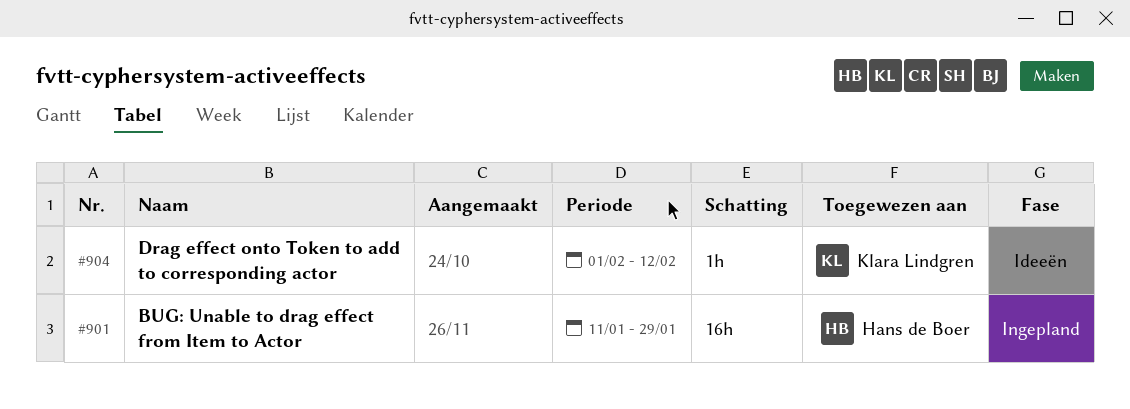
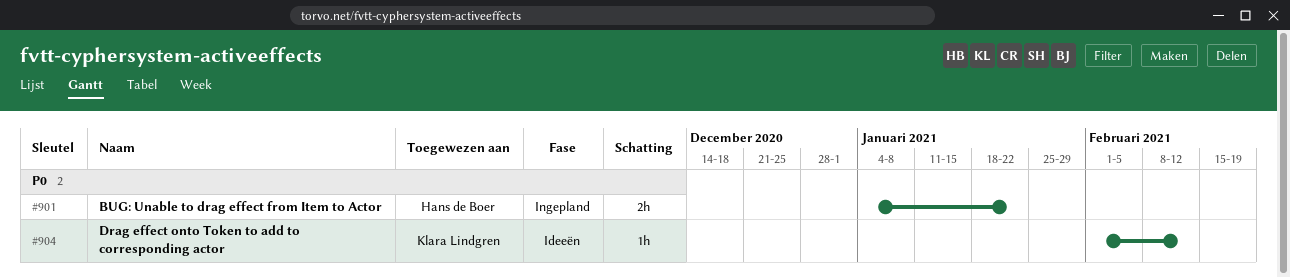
#901, estimate: 16h -> 2h
#901, start: Jan 11 -> Jan 4
#901, due: Jan 29 -> Jan 22

